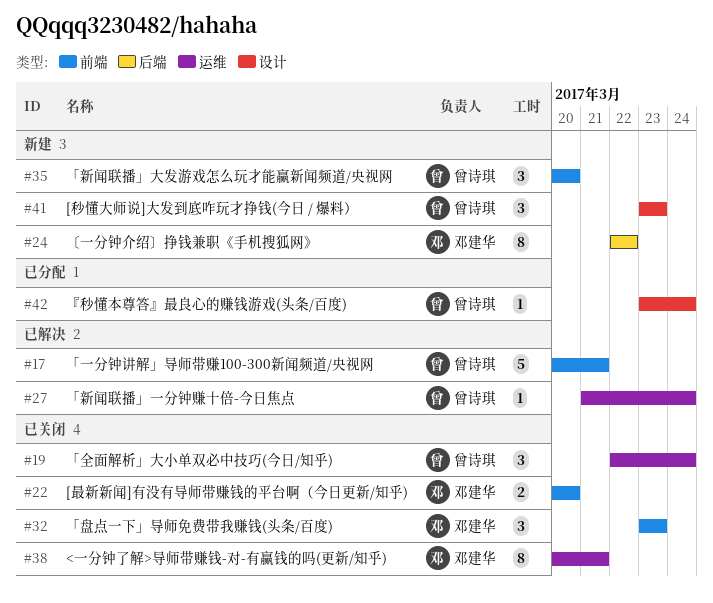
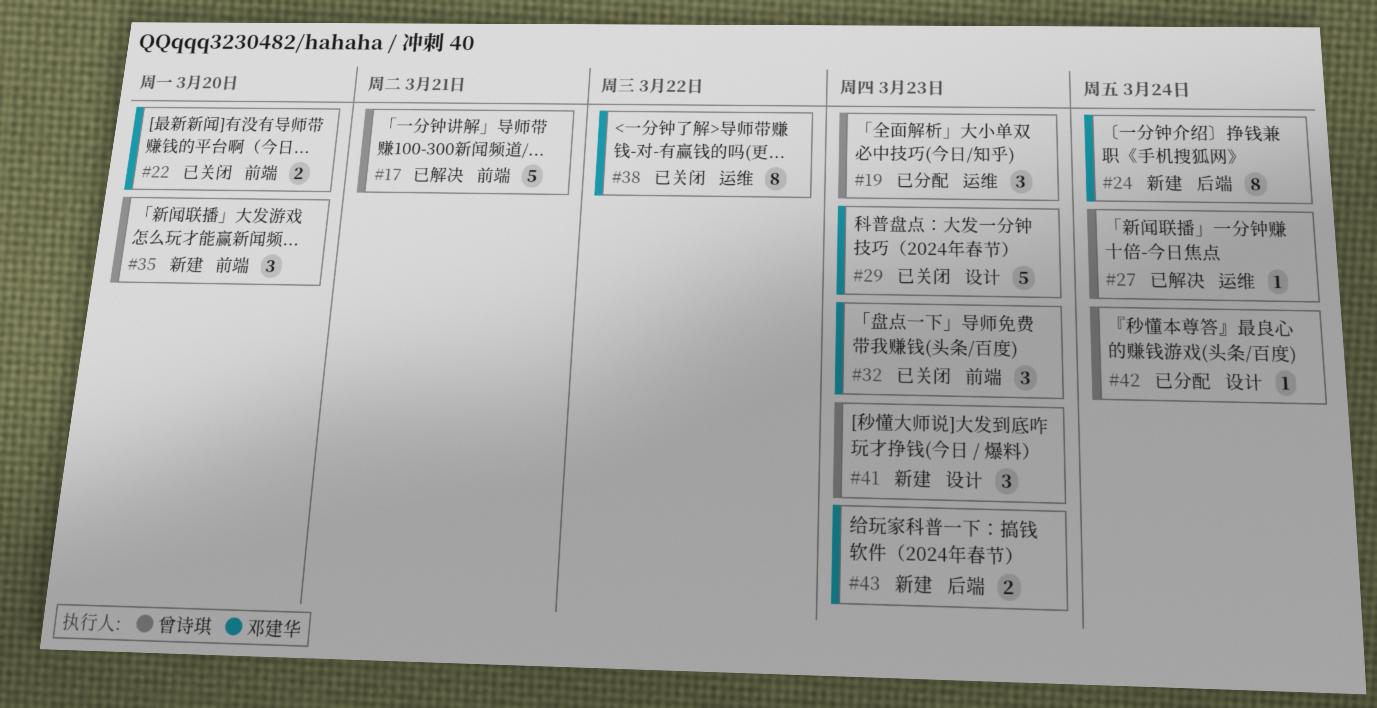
#19, status: 已关闭 -> 已分配
#19, due: Mar 24 -> Mar 23
#24, due: Mar 22 -> Mar 24
#29: none -> present
#38, due: Mar 21 -> Mar 22
#43: none -> present

